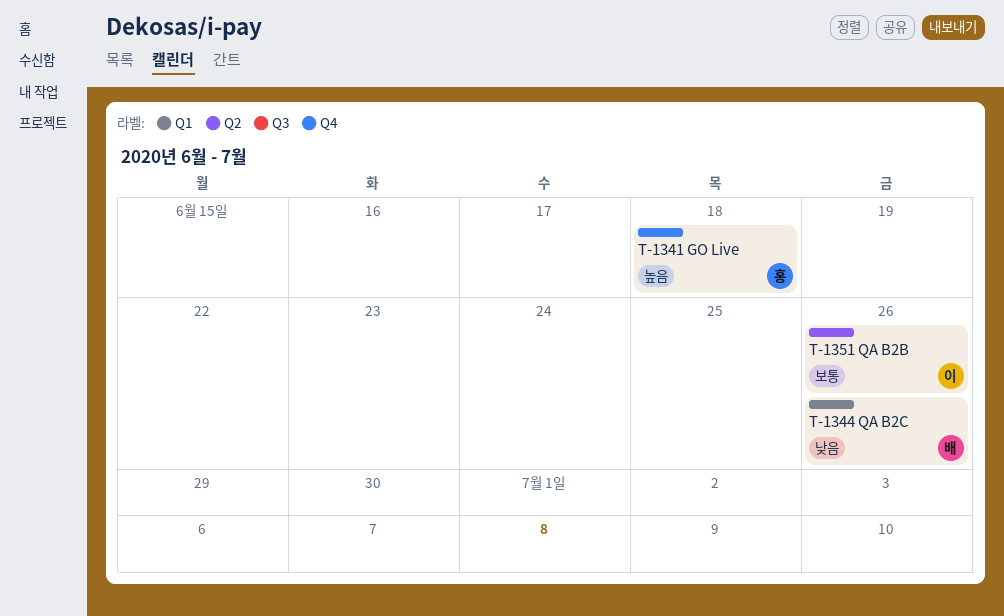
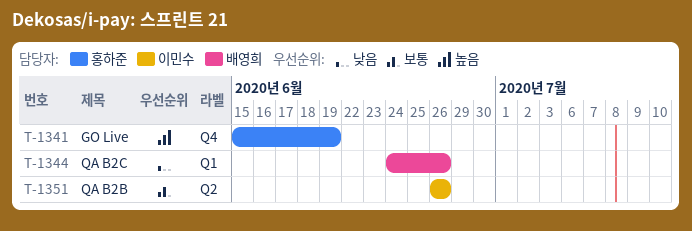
T-1341, due: Jun 18 -> Jun 19

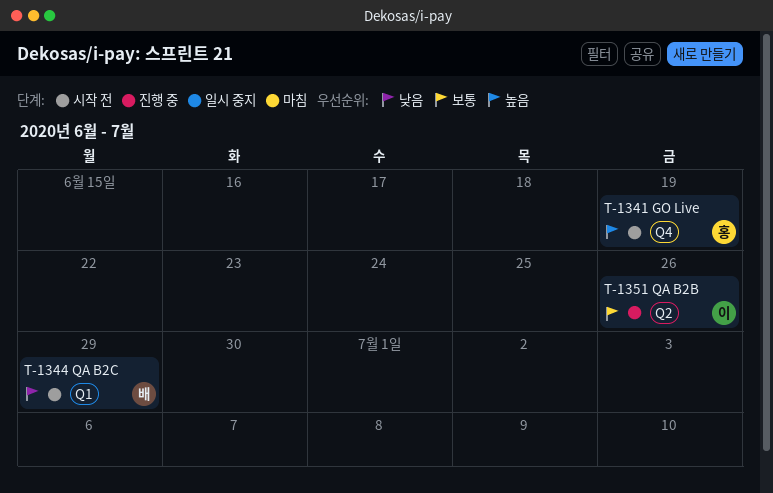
T-1344, due: Jun 26 -> Jun 29

